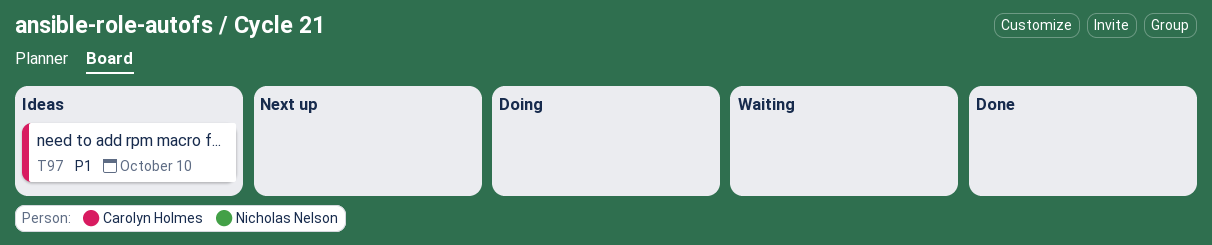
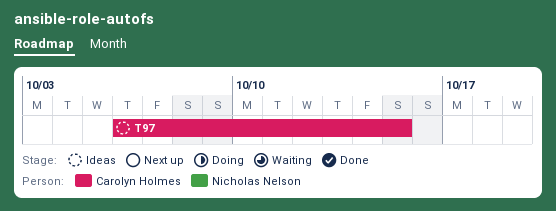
T97, due: Oct 10 -> Oct 15

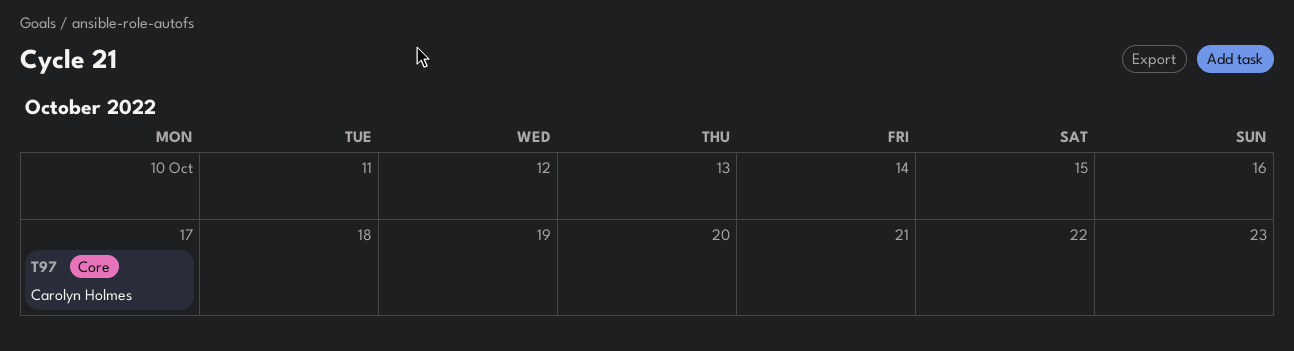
T97, due: Oct 15 -> Oct 17

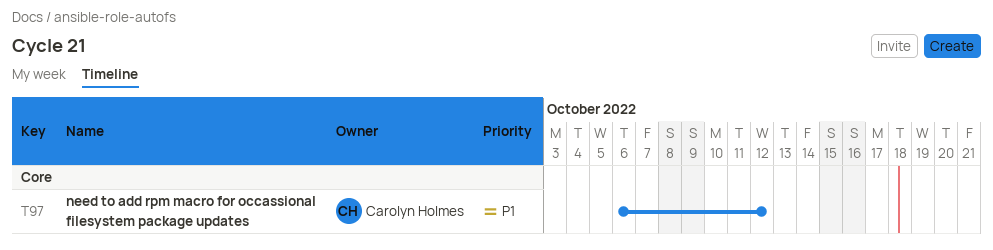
T97, due: Oct 17 -> Oct 12

